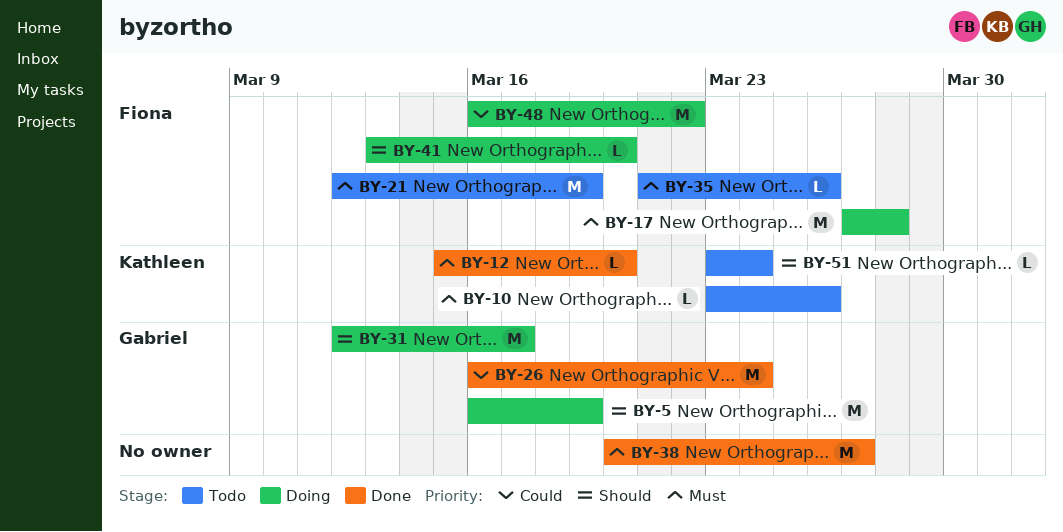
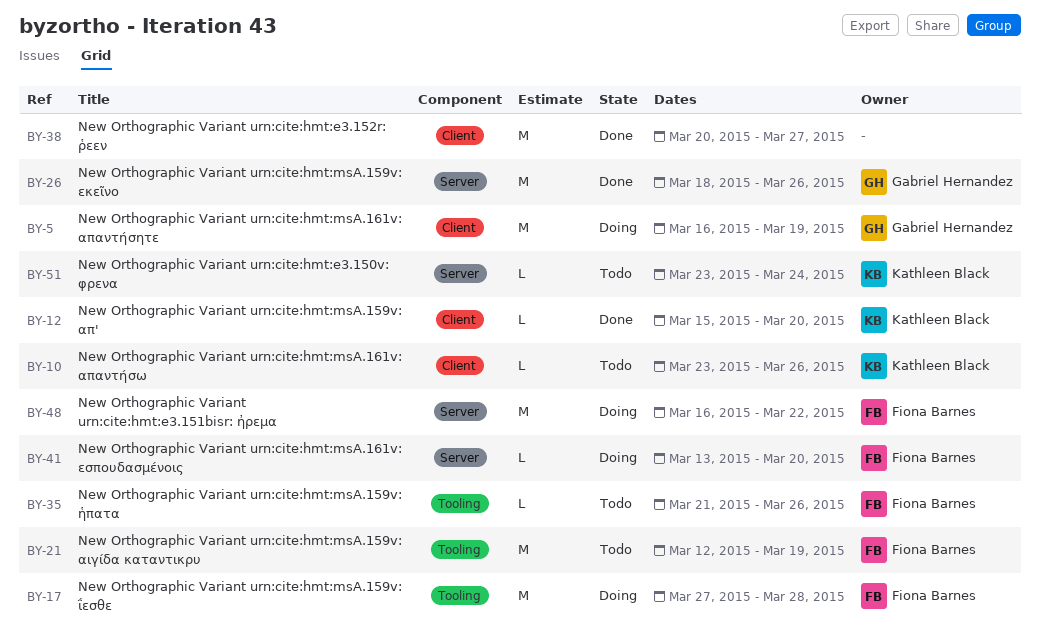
BY-26, start: Mar 16 -> Mar 18
BY-26, due: Mar 24 -> Mar 26
BY-31: present -> none

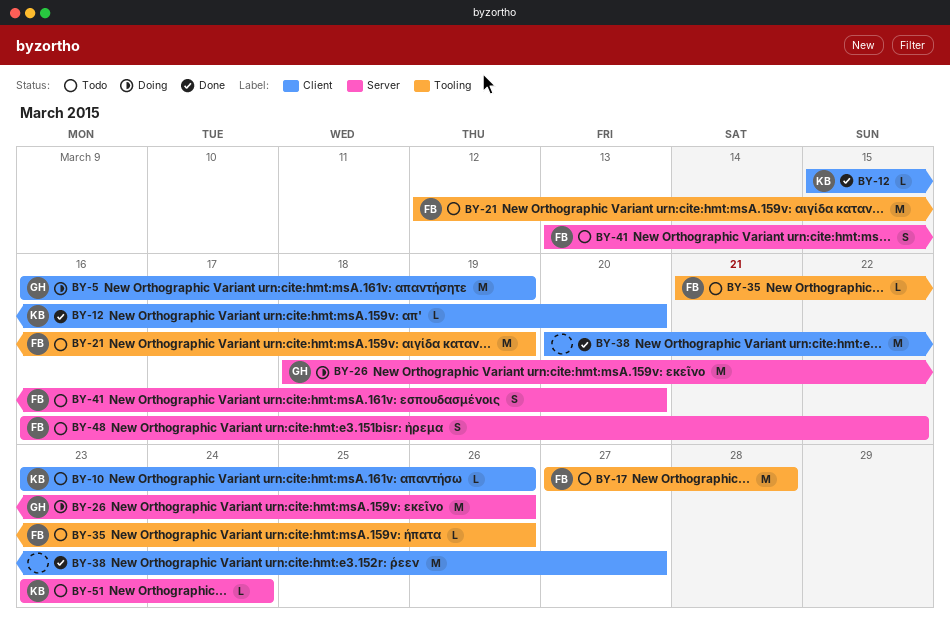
BY-17, status: Doing -> Todo
BY-26, status: Done -> Doing
BY-41, status: Doing -> Todo
BY-41, estimate: L -> S
BY-48, status: Doing -> Todo
BY-48, estimate: M -> S

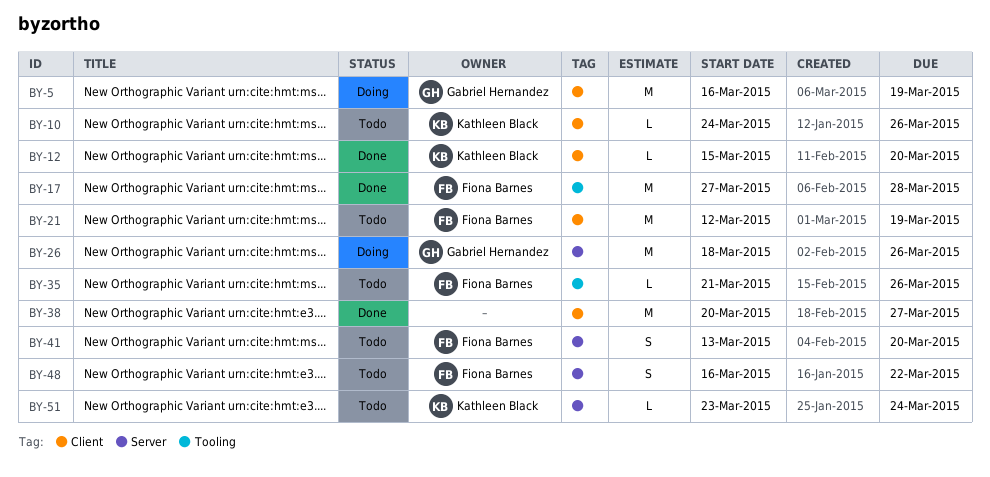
BY-10, start: Mar 23 -> Mar 24
BY-17, status: Todo -> Done
BY-21, label: Tooling -> Client

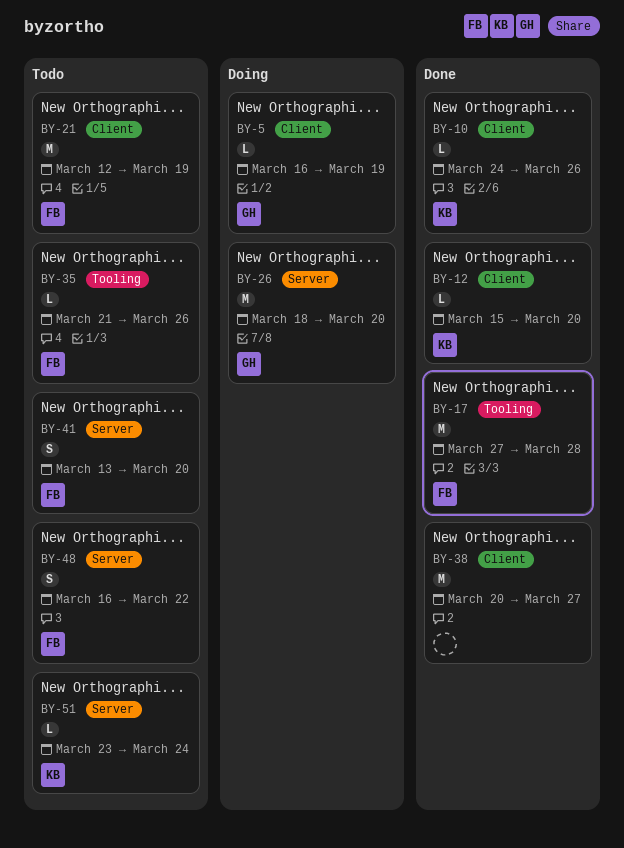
BY-5, estimate: M -> L
BY-10, status: Todo -> Done
BY-26, due: Mar 26 -> Mar 20

